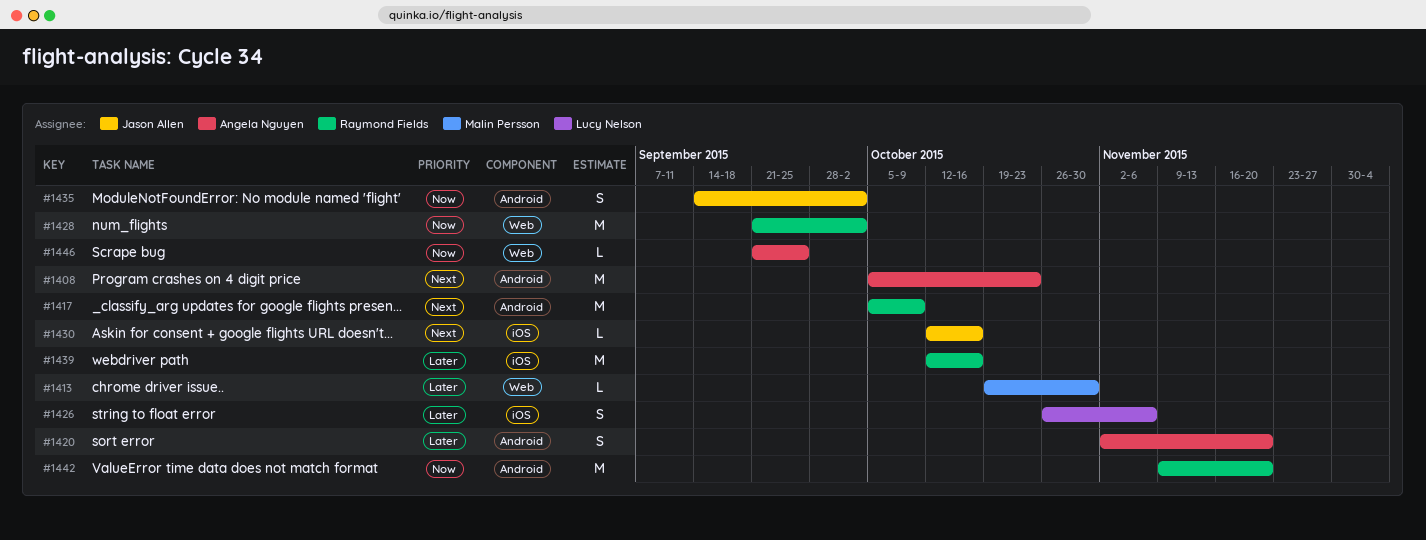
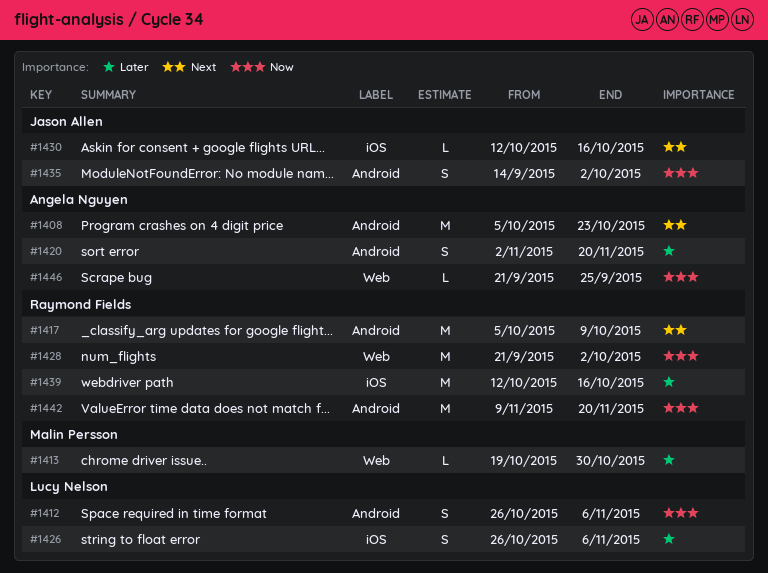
#1412: none -> present

